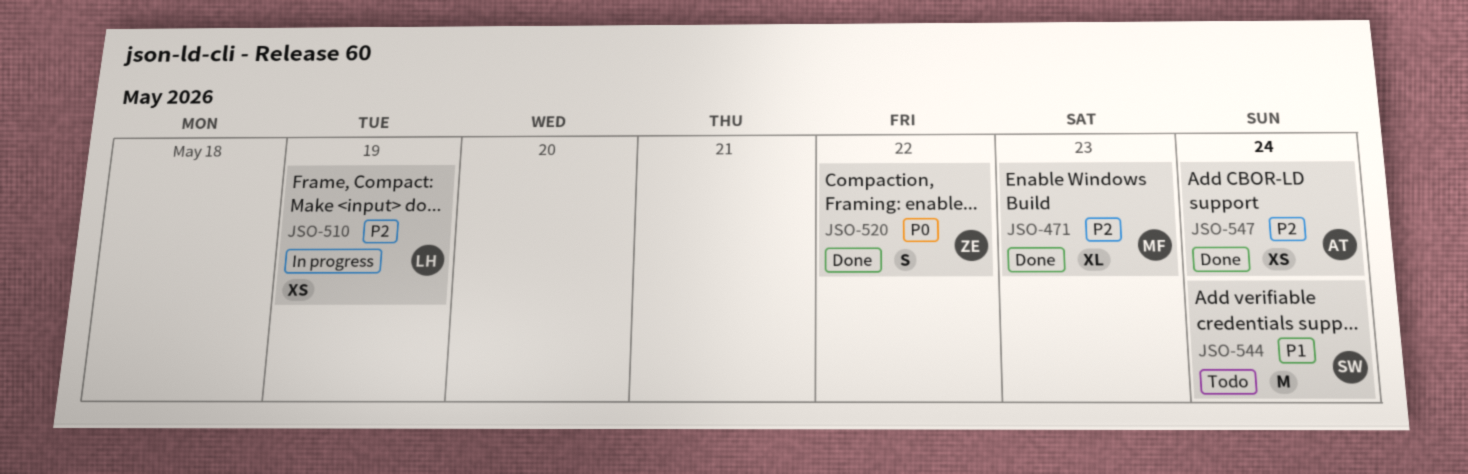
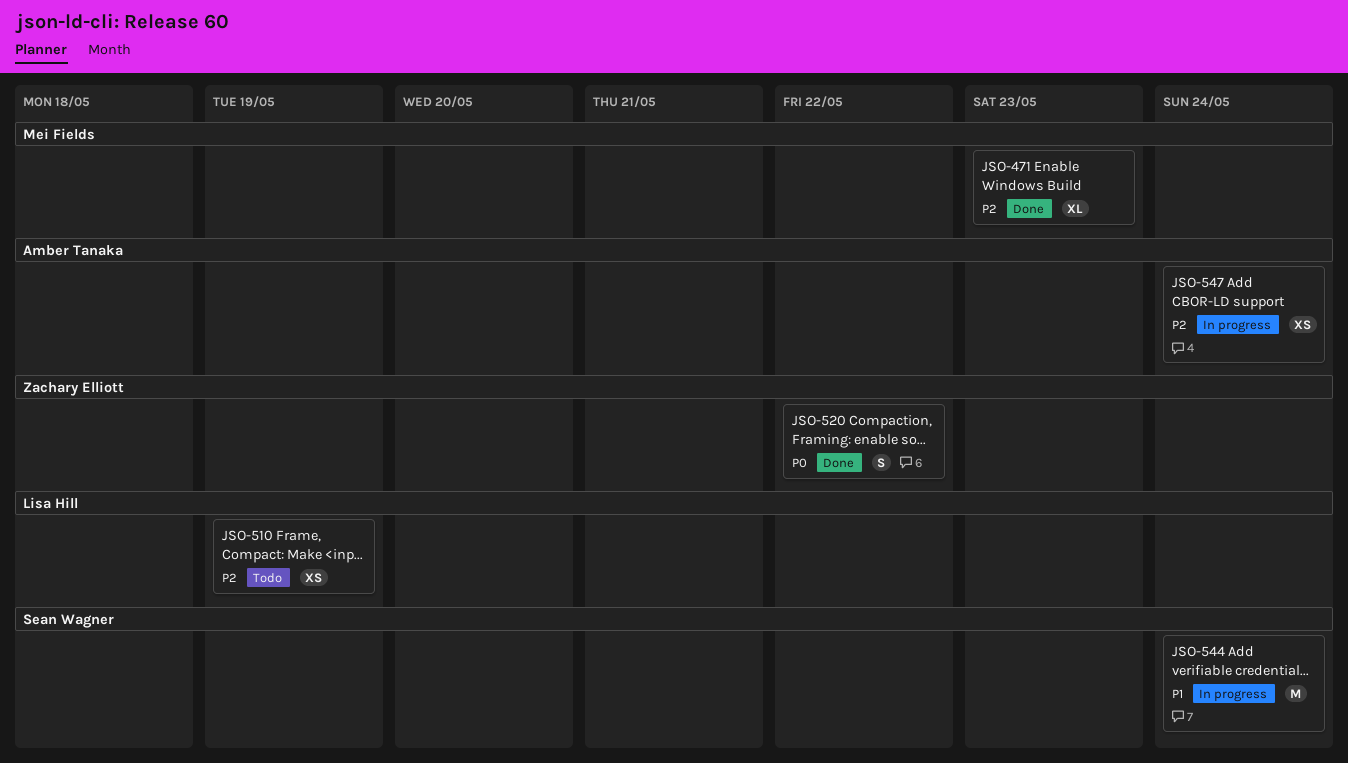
JSO-510, status: In progress -> Todo
JSO-544, status: Todo -> In progress
JSO-547, status: Done -> In progress

